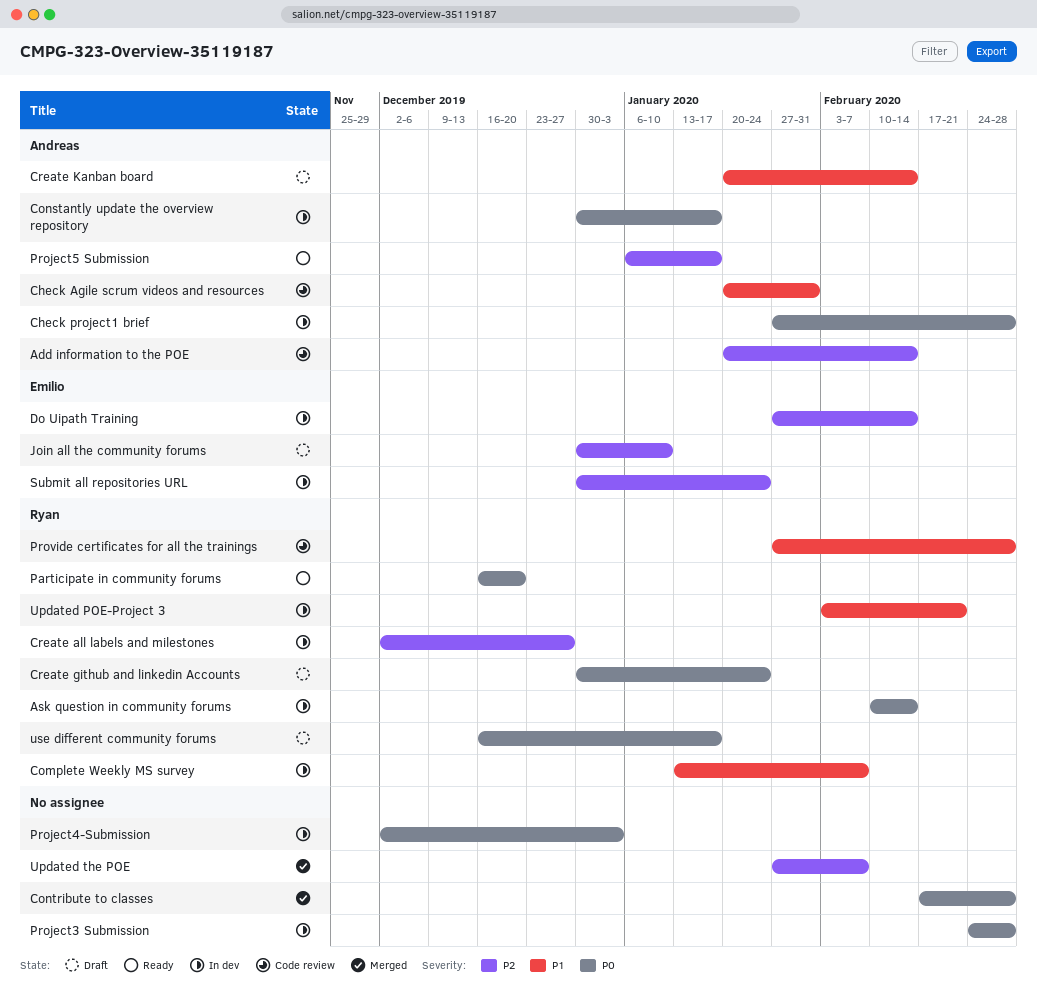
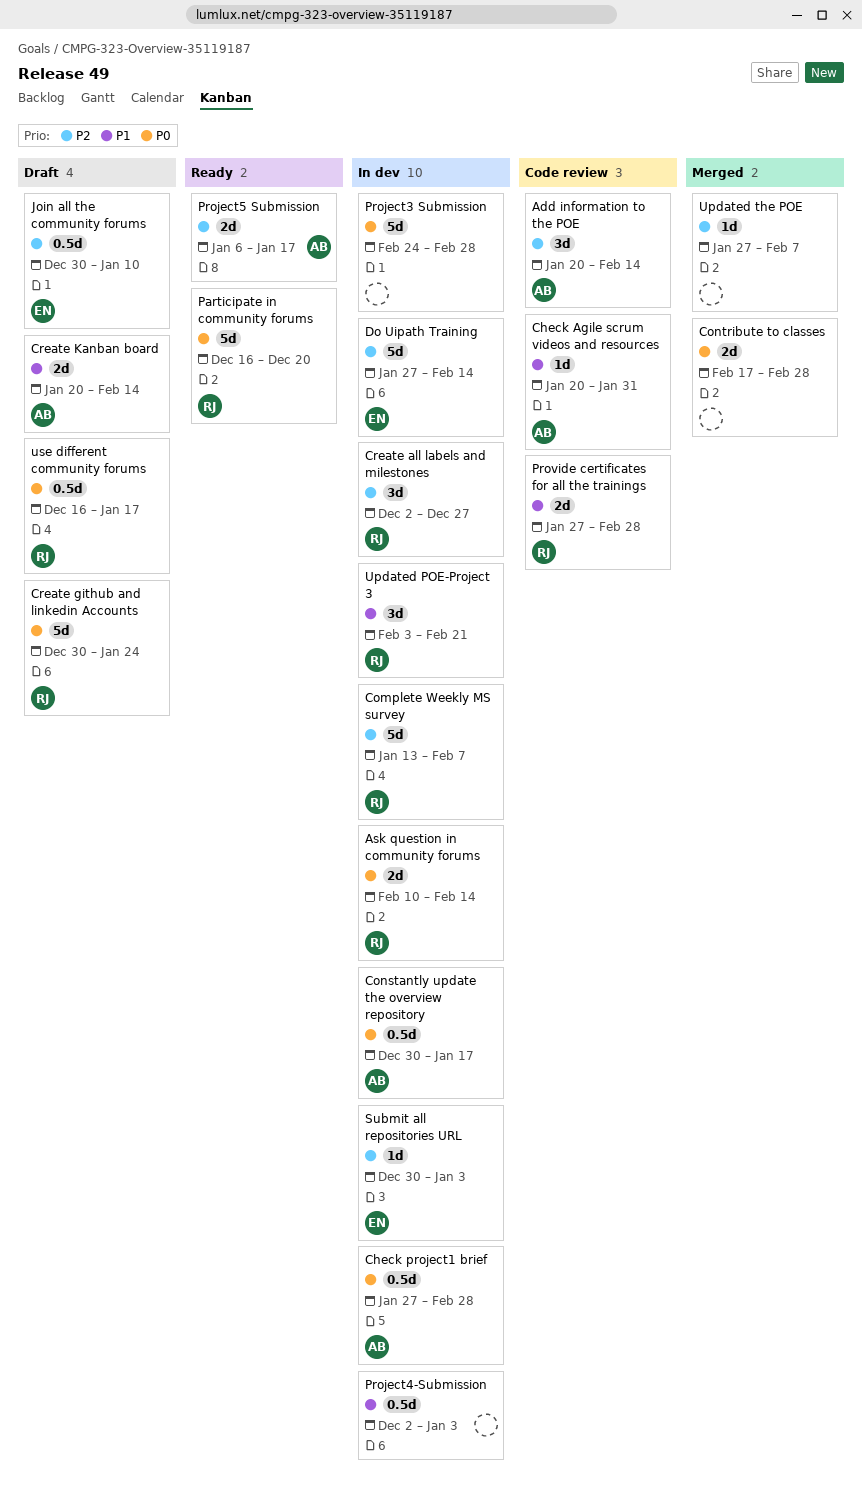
Complete Weekly MS survey, priority: P1 -> P2
Project4-Submission, priority: P0 -> P1
Submit all repositories URL, due: Jan 24 -> Jan 3

